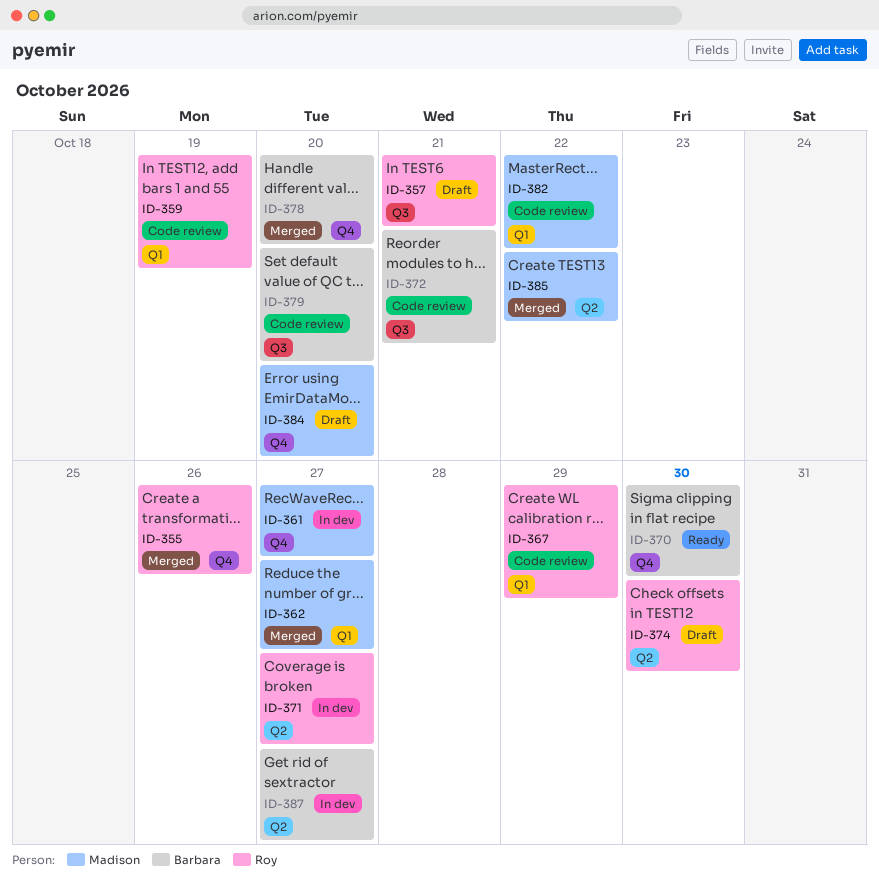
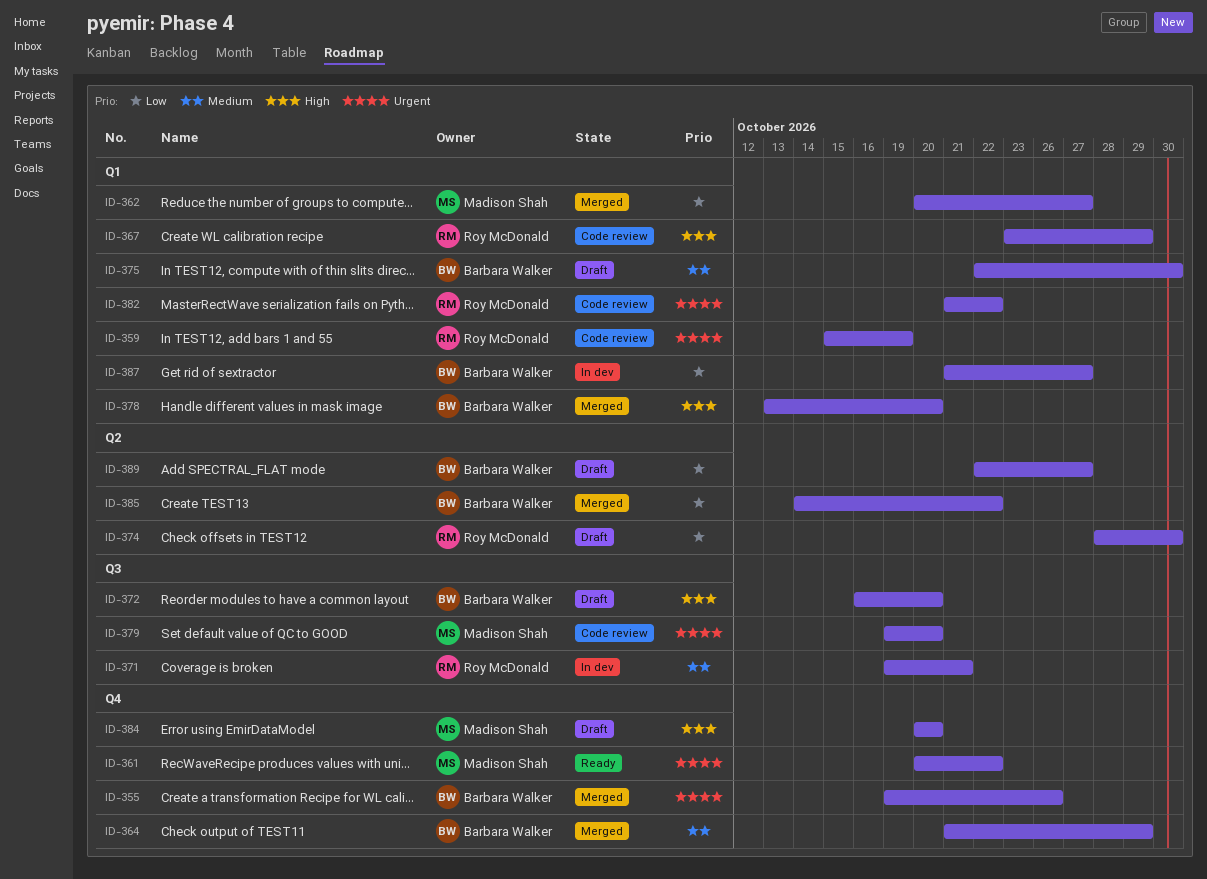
ID-355, owner: Roy McDonald -> Barbara Walker
ID-357: present -> none
ID-361, status: In dev -> Ready
ID-361, due: Oct 27 -> Oct 22
ID-364: none -> present
ID-370: present -> none
ID-371, label: Q2 -> Q3
ID-371, due: Oct 27 -> Oct 21
ID-372, status: Code review -> Draft
ID-372, due: Oct 21 -> Oct 20
ID-375: none -> present
ID-378, label: Q4 -> Q1
ID-379, owner: Barbara Walker -> Madison Shah
ID-382, owner: Madison Shah -> Roy McDonald
ID-385, owner: Madison Shah -> Barbara Walker
ID-387, label: Q2 -> Q1
ID-389: none -> present

